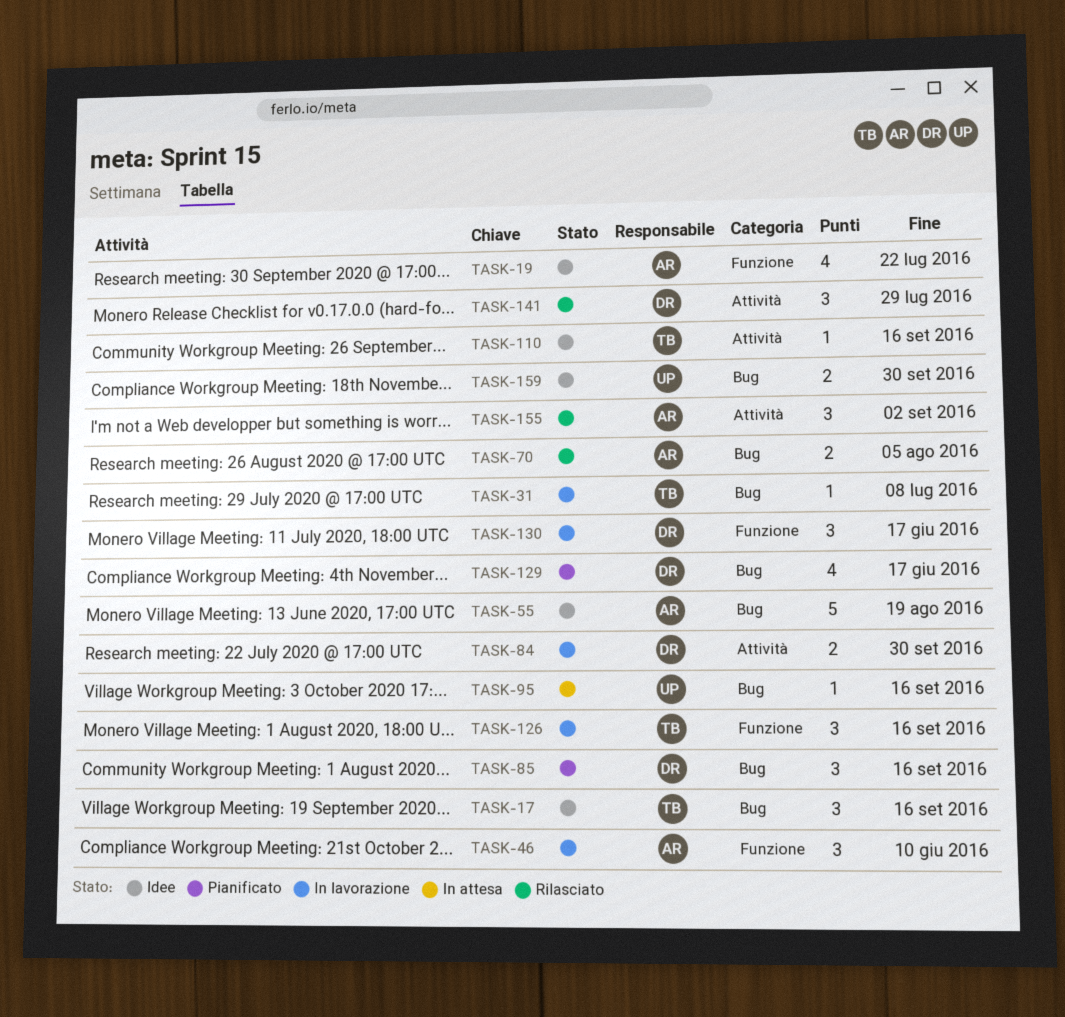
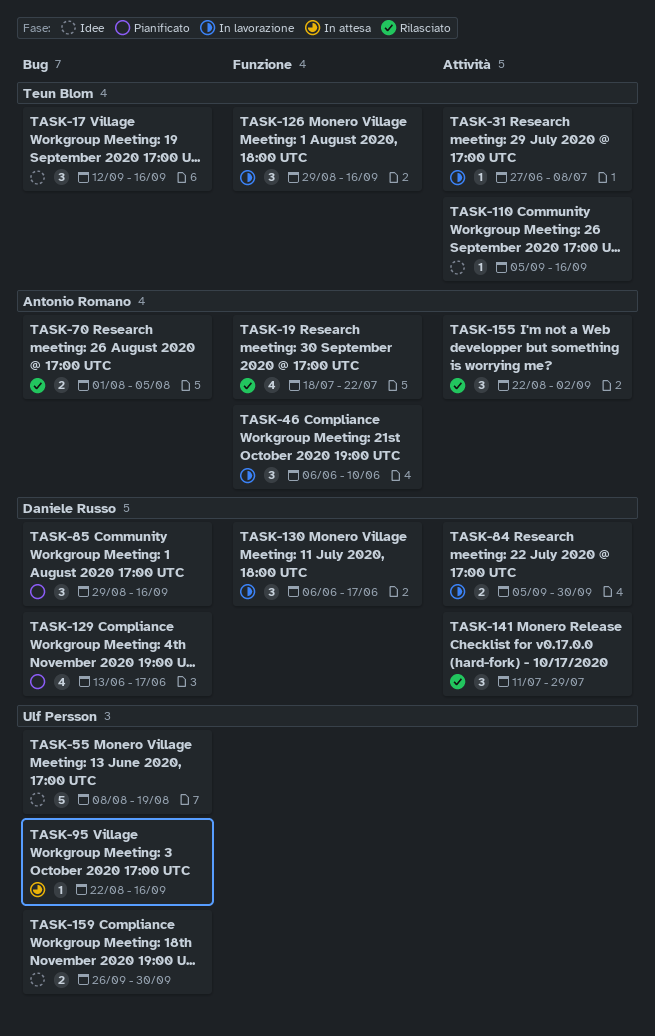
TASK-19, status: Idee -> Rilasciato
TASK-31, label: Bug -> Attività
TASK-55, owner: Antonio Romano -> Ulf Persson

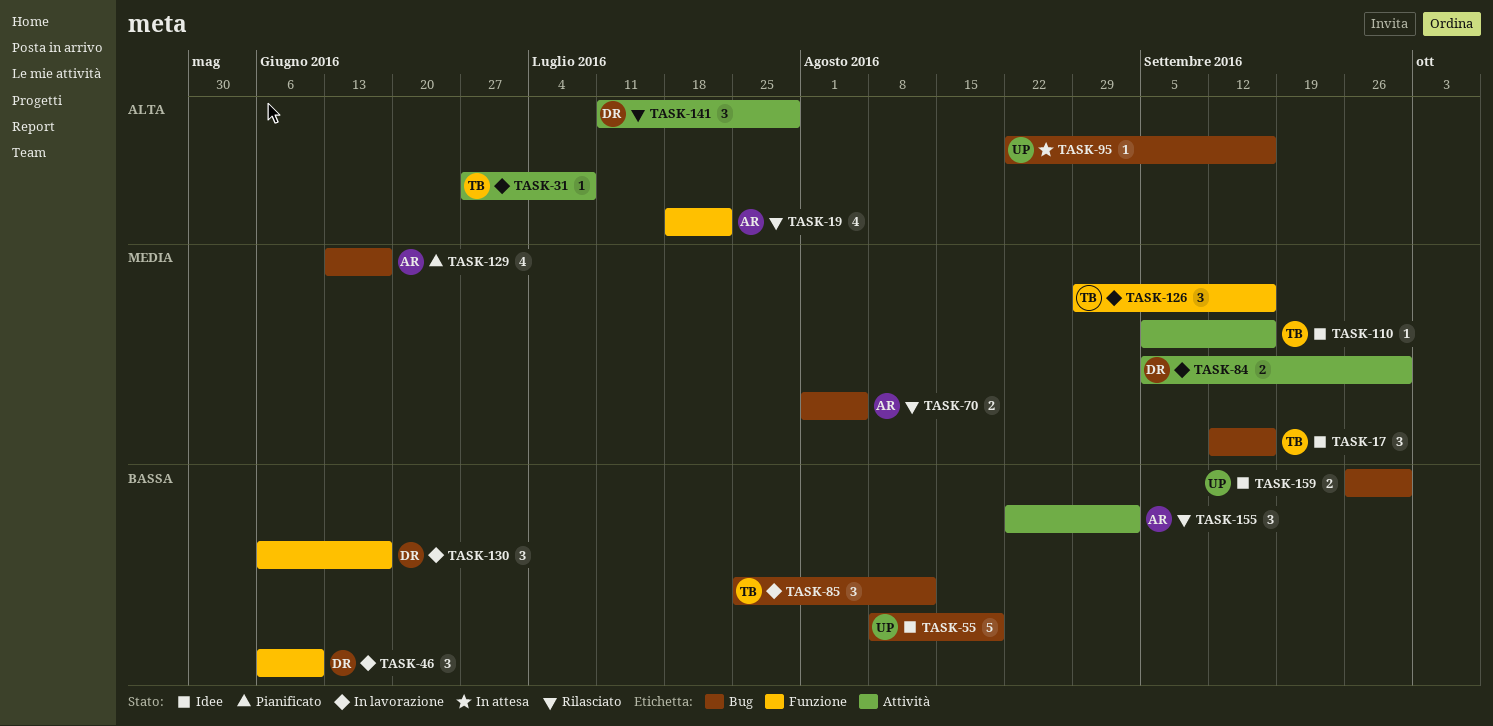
TASK-46, owner: Antonio Romano -> Daniele Russo
TASK-85, status: Pianificato -> In lavorazione
TASK-85, owner: Daniele Russo -> Teun Blom
TASK-85, start: Aug 29 -> Jul 25
TASK-85, due: Sep 16 -> Aug 12
TASK-129, owner: Daniele Russo -> Antonio Romano

